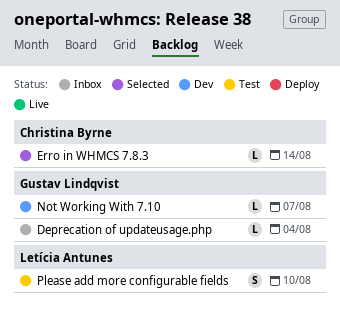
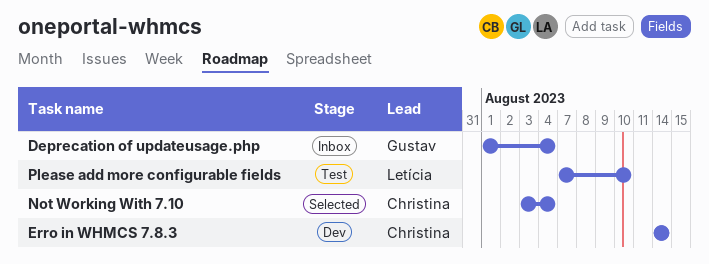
Erro in WHMCS 7.8.3, status: Selected -> Dev
Not Working With 7.10, status: Dev -> Selected
Not Working With 7.10, owner: Gustav Lindqvist -> Christina Byrne
Not Working With 7.10, due: Aug 7 -> Aug 4

